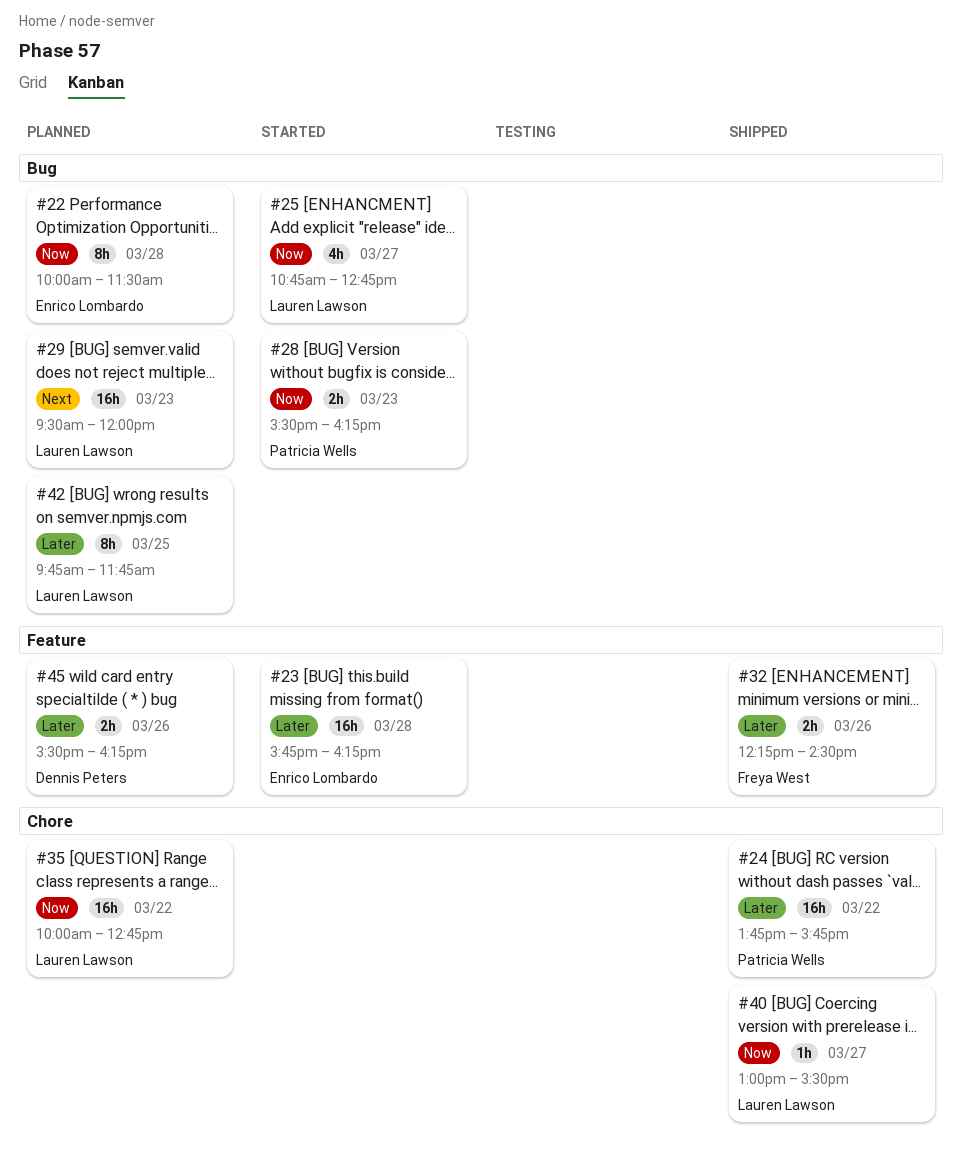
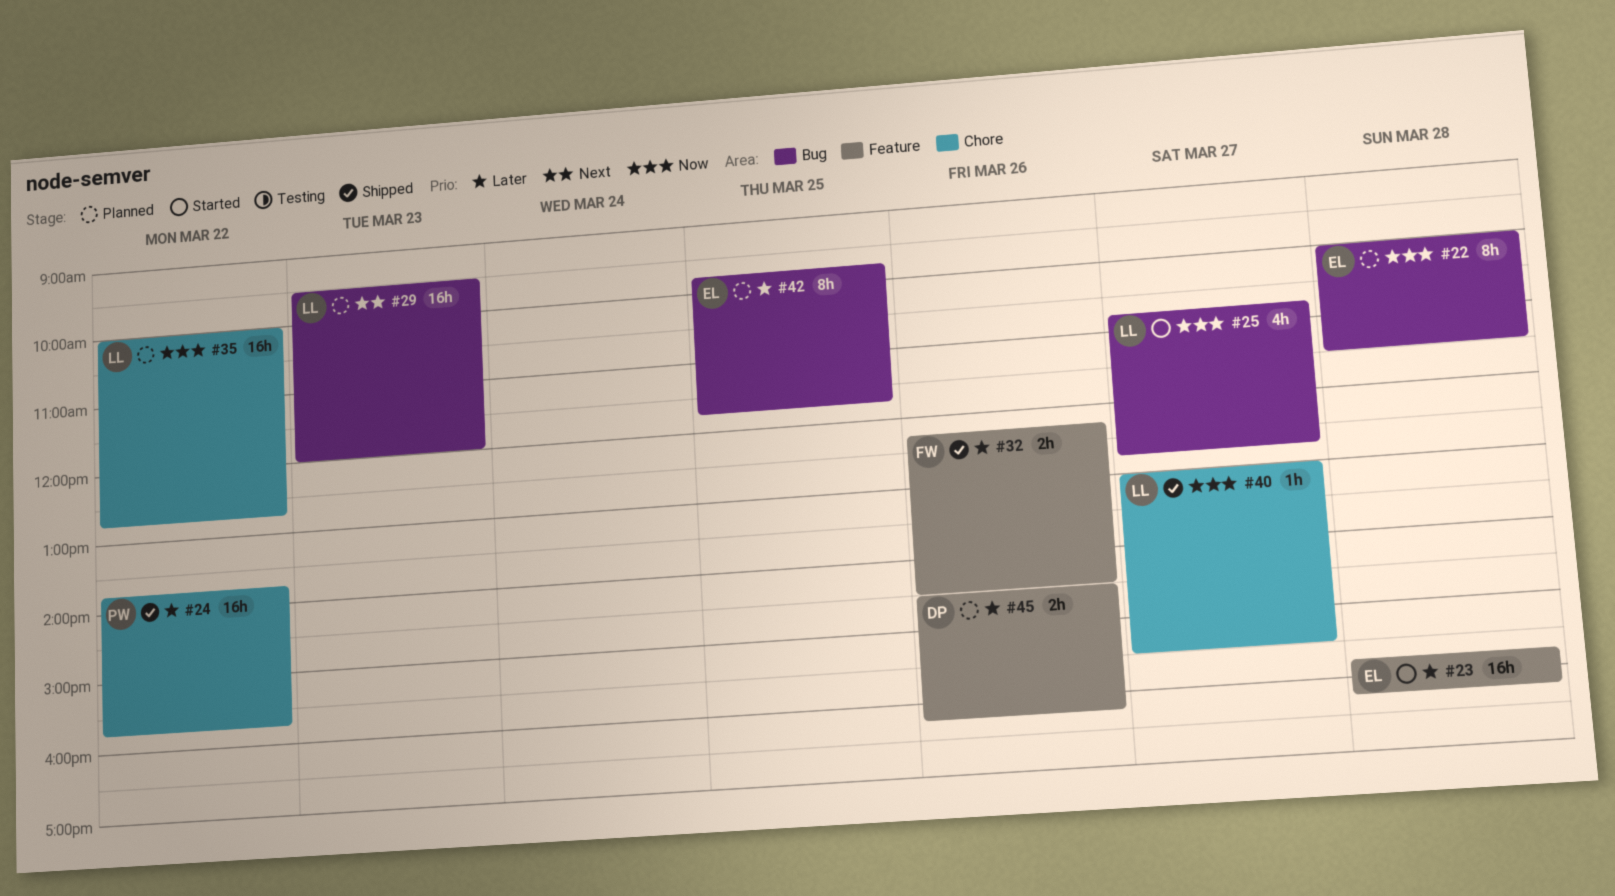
#28: present -> none
#42, owner: Lauren Lawson -> Enrico Lombardo
#45, begins: 15:30 -> 14:30

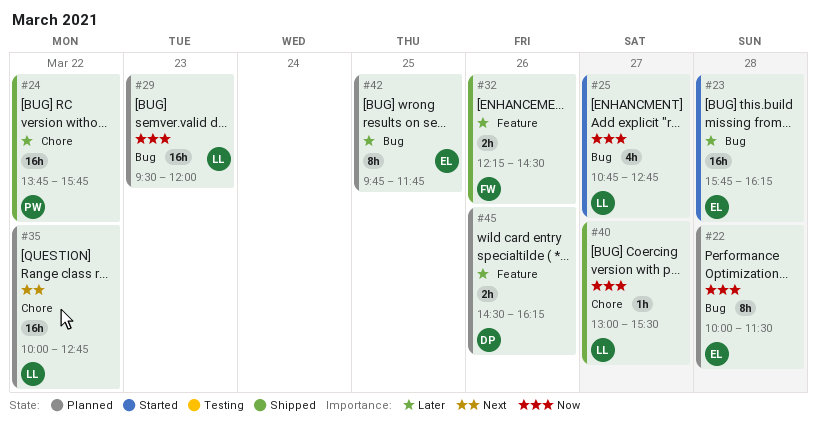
#23, label: Feature -> Bug
#29, priority: Next -> Now
#35, priority: Now -> Next

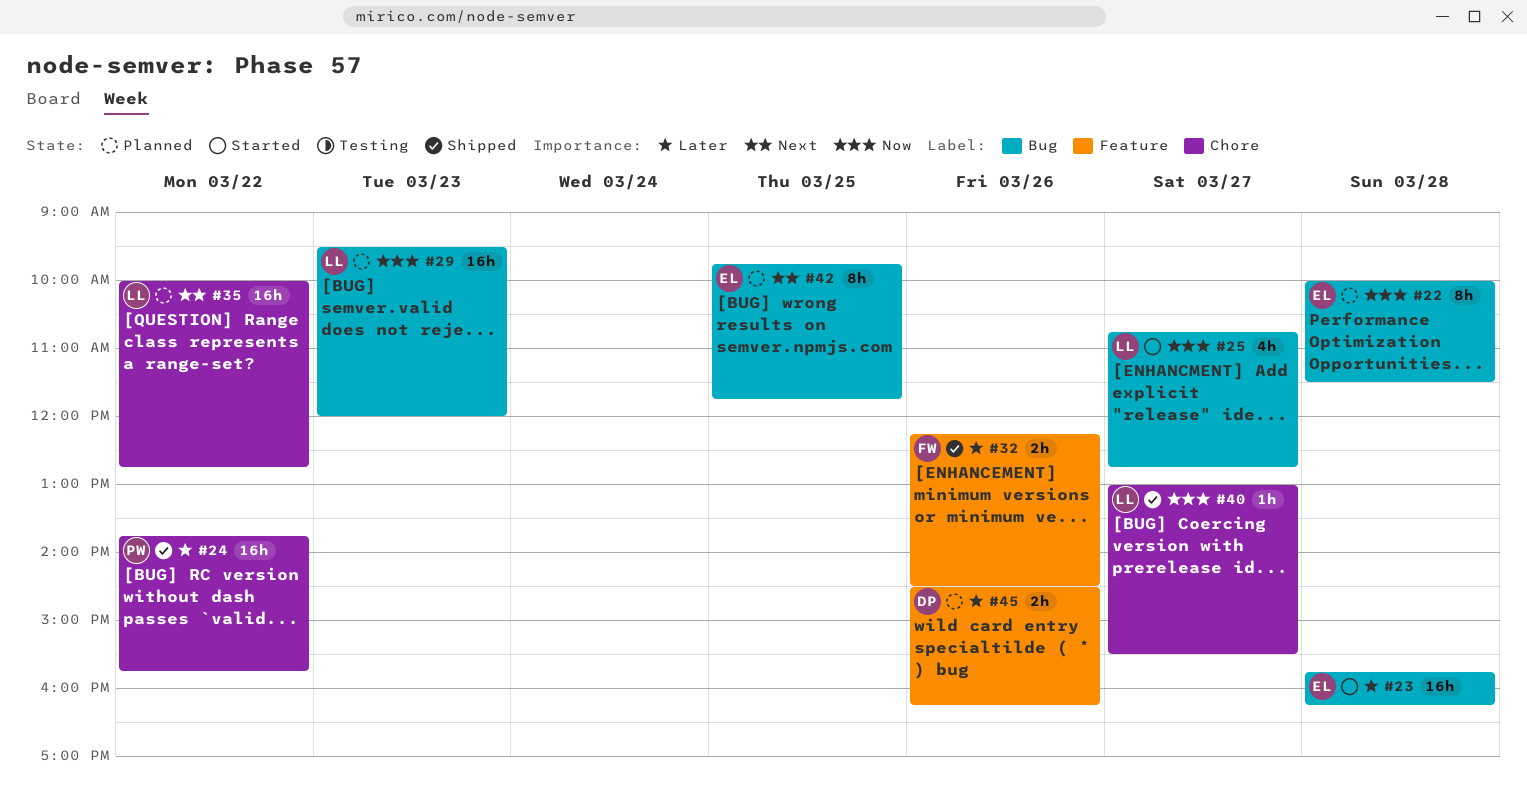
#42, priority: Later -> Next

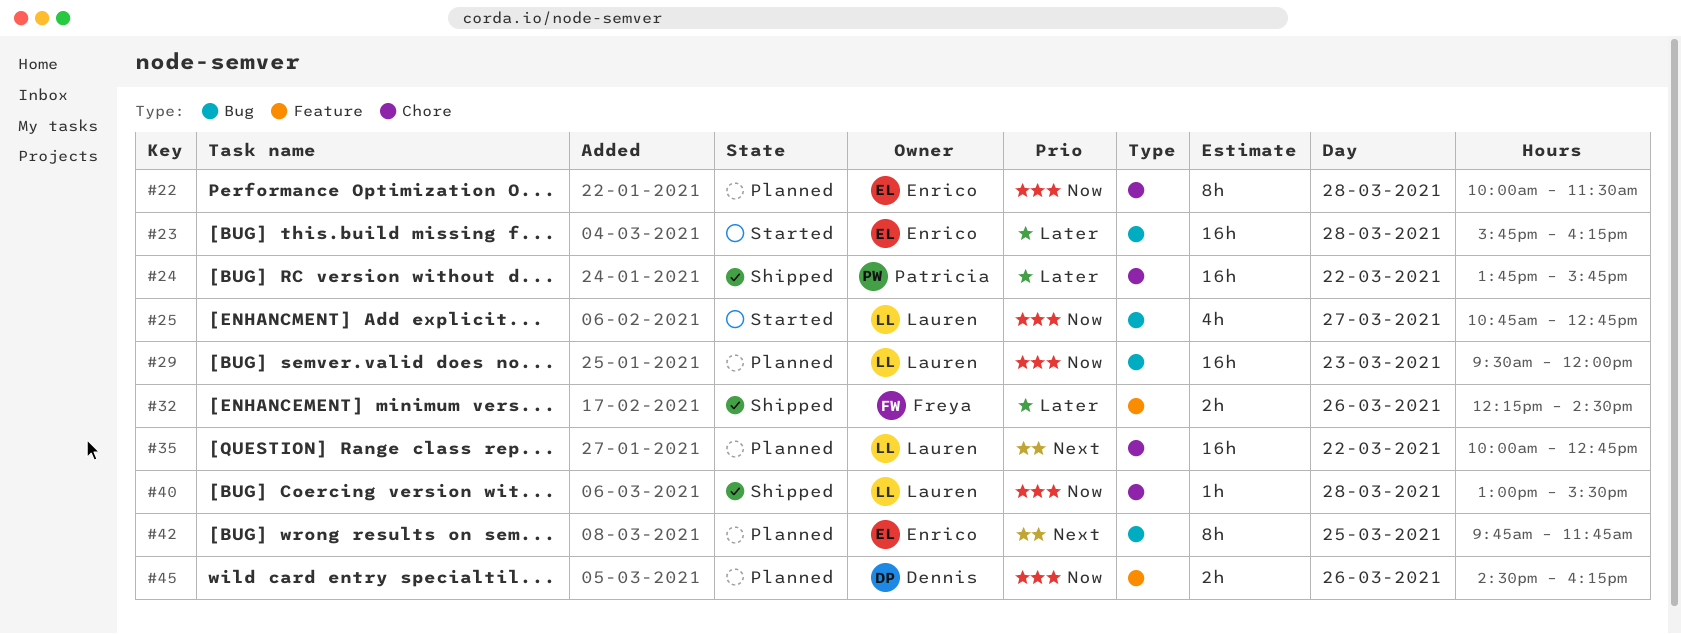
#22, label: Bug -> Chore
#40, day: Mar 27 -> Mar 28
#45, priority: Later -> Now

